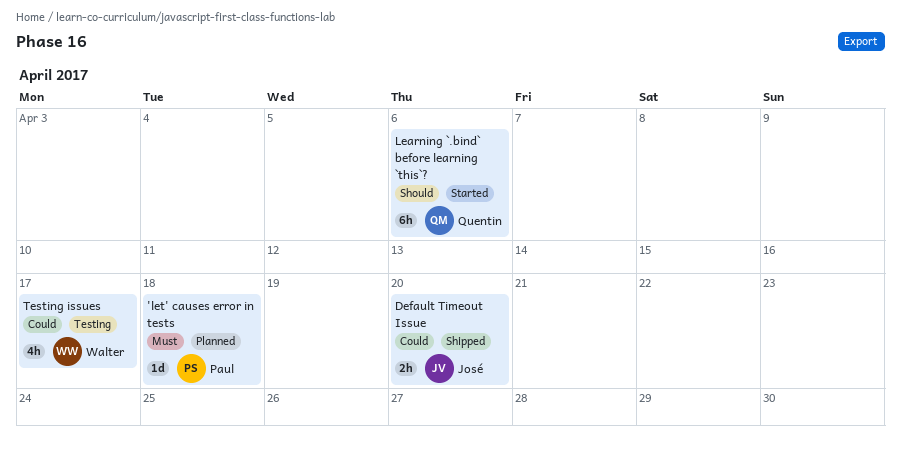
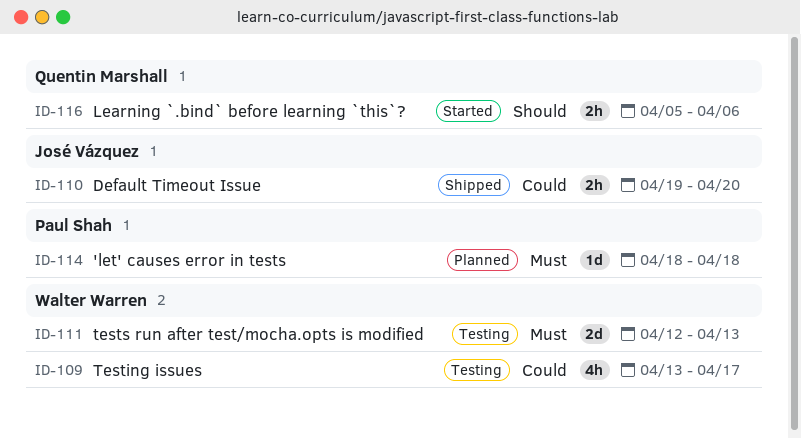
Learning `.bind` before learning `this`?, estimate: 6h -> 2h
tests run after test/mocha.opts is modified: none -> present

